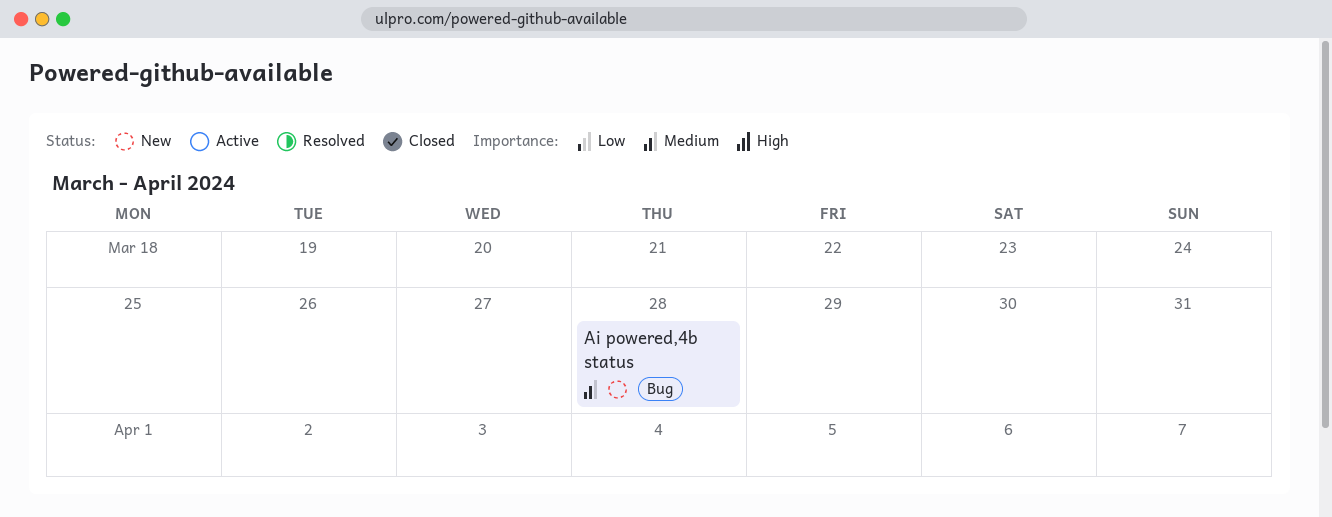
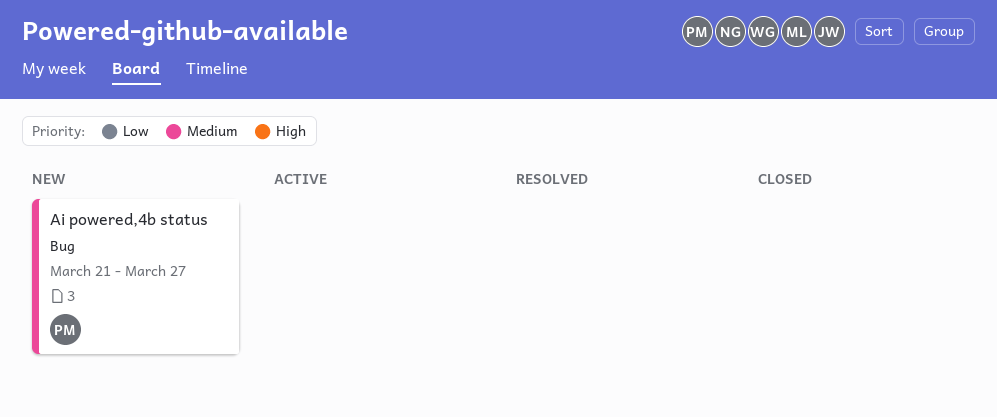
Ai powered,4b status, due: Mar 28 -> Mar 27

